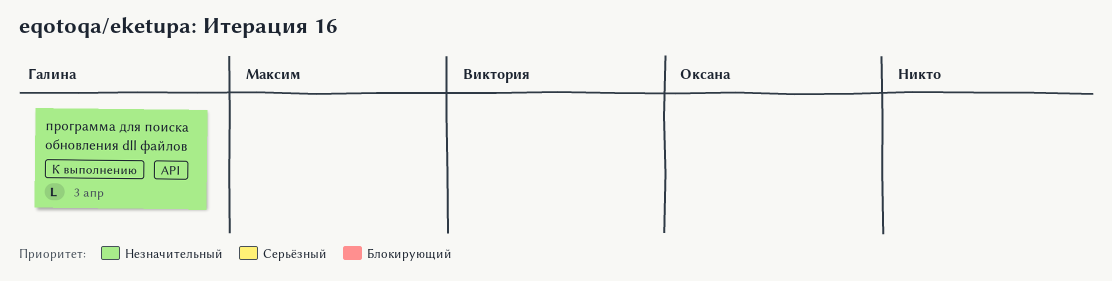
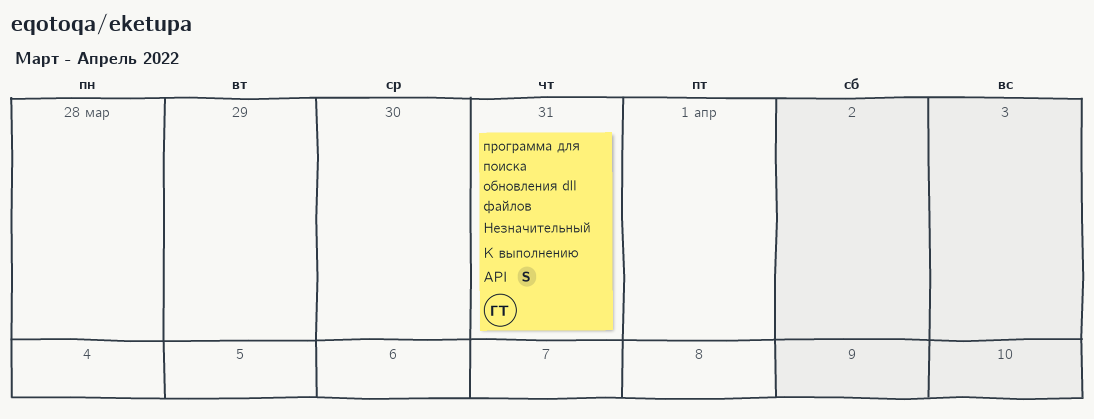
программа для поиска обновления dll файлов, estimate: L -> S
программа для поиска обновления dll файлов, due: Apr 3 -> Mar 31

